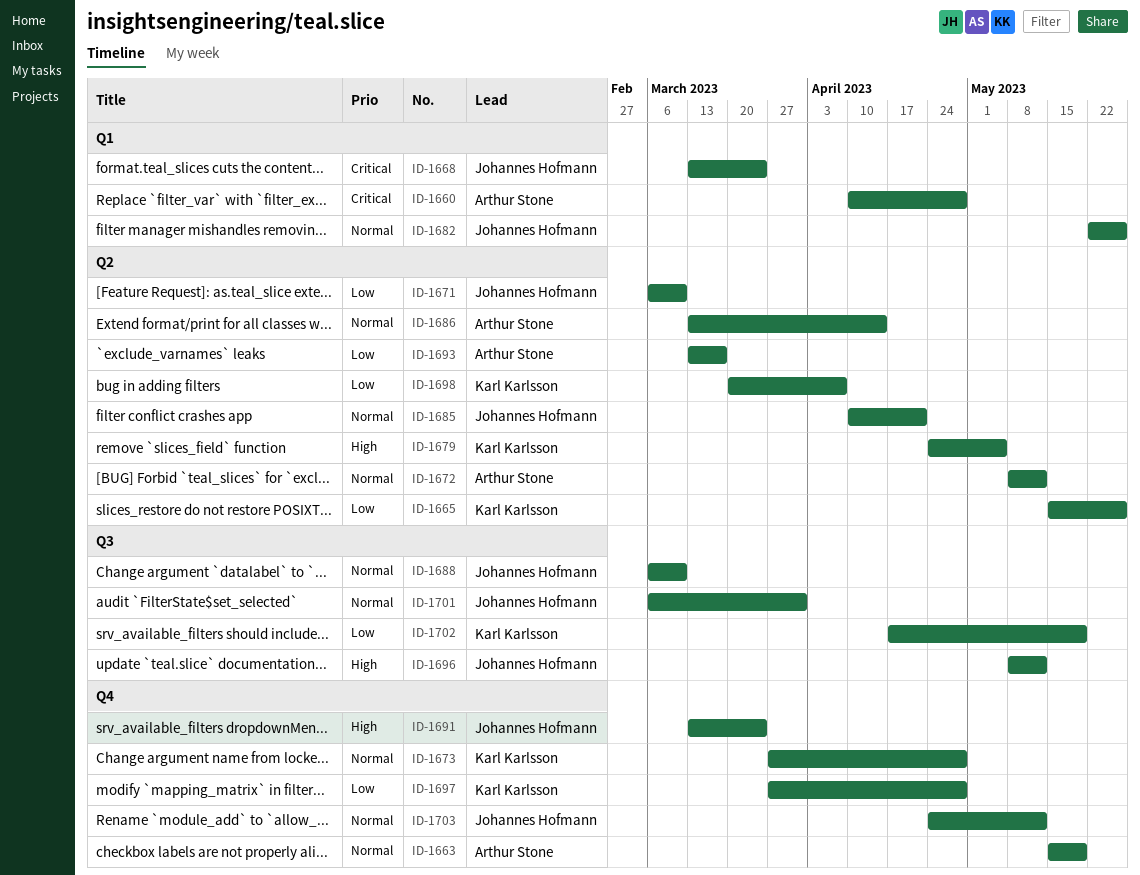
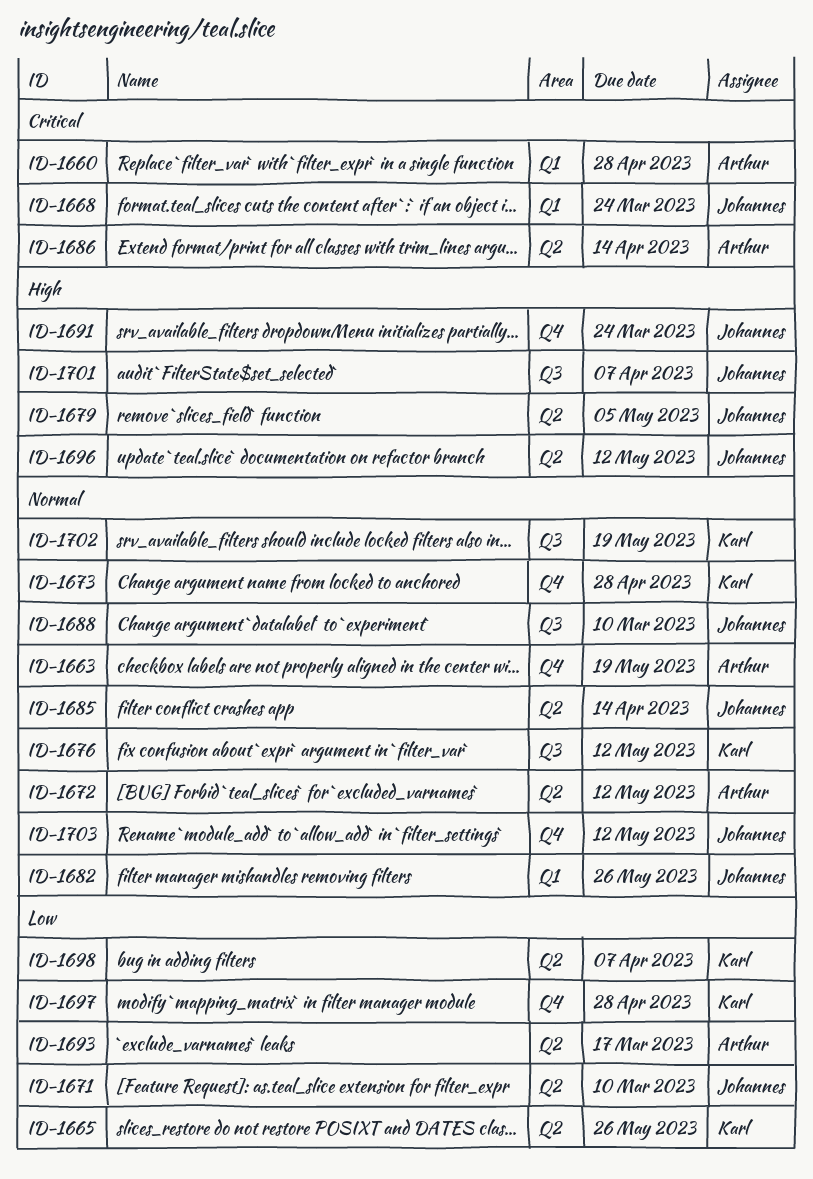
ID-1676: none -> present
ID-1679, owner: Karl Karlsson -> Johannes Hofmann
ID-1685, due: Apr 21 -> Apr 14
ID-1686, priority: Normal -> Critical
ID-1696, label: Q3 -> Q2
ID-1701, priority: Normal -> High
ID-1701, due: Mar 31 -> Apr 7
ID-1702, priority: Low -> Normal

